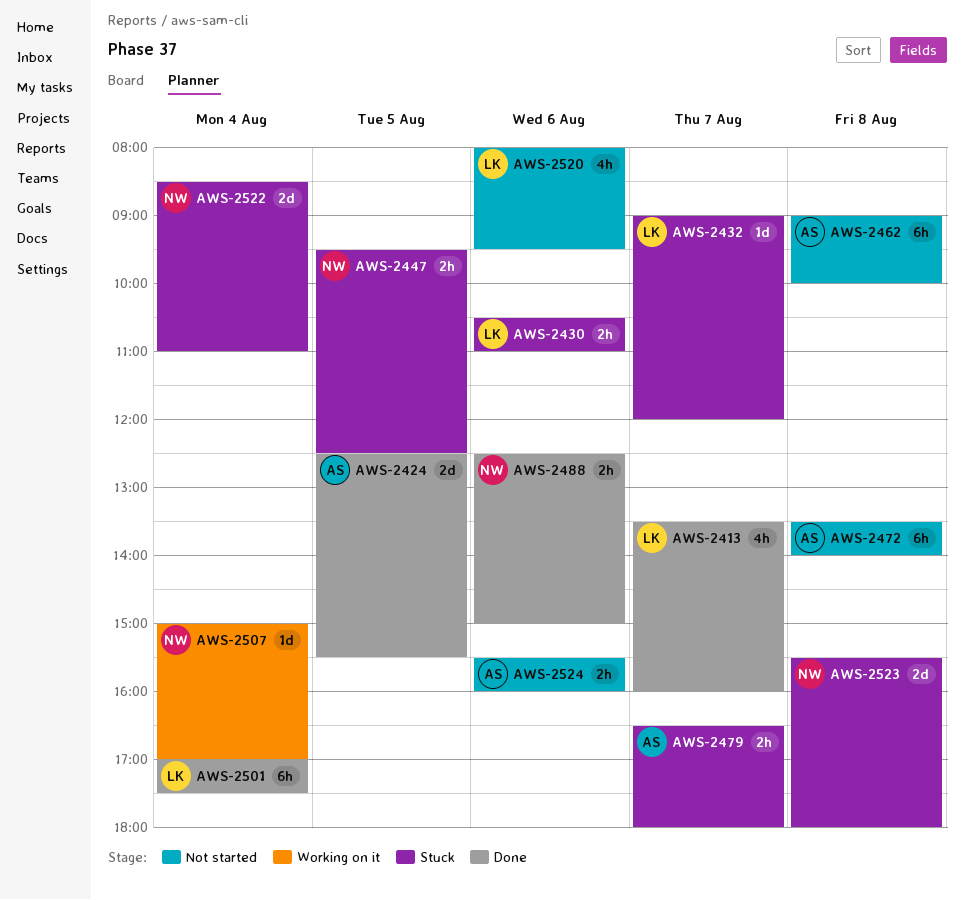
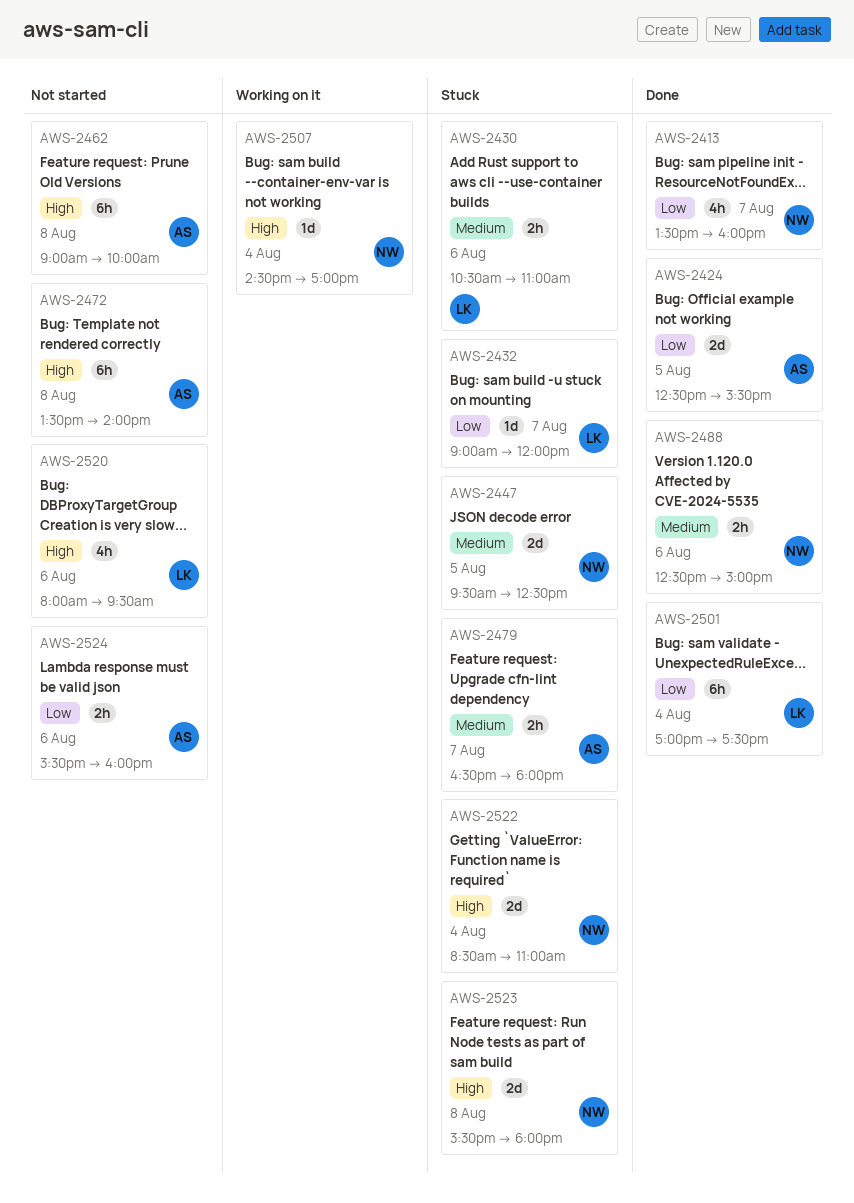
AWS-2413, owner: LK -> NW
AWS-2447, estimate: 2h -> 2d
AWS-2507, begins: 15:00 -> 14:30

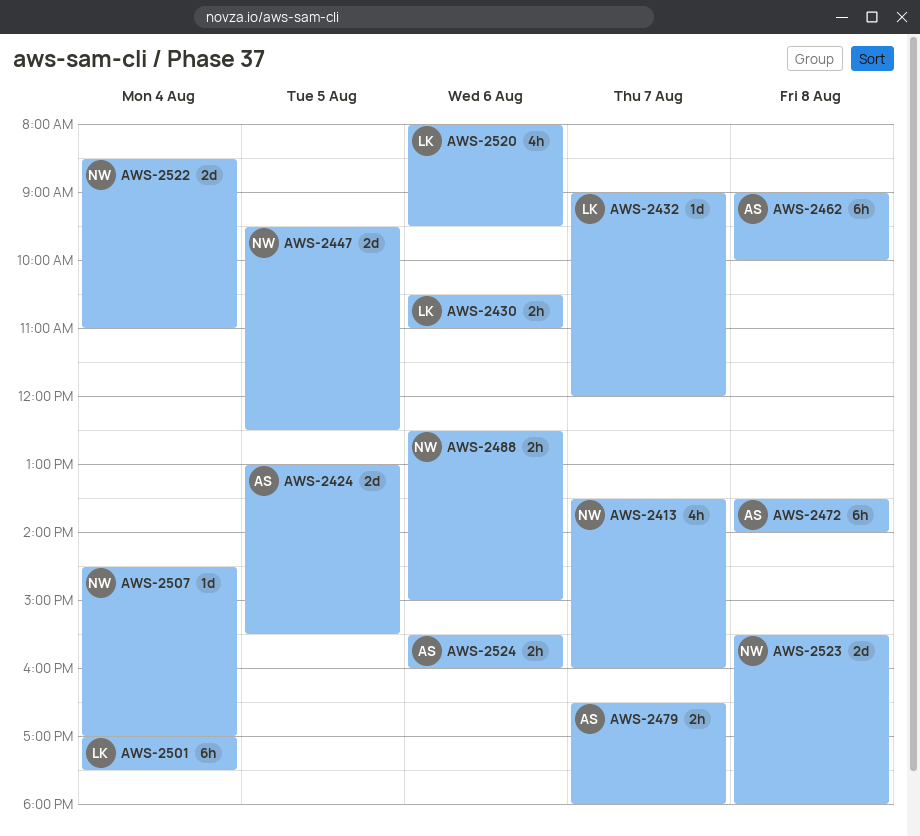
AWS-2424, begins: 12:30 -> 13:00

